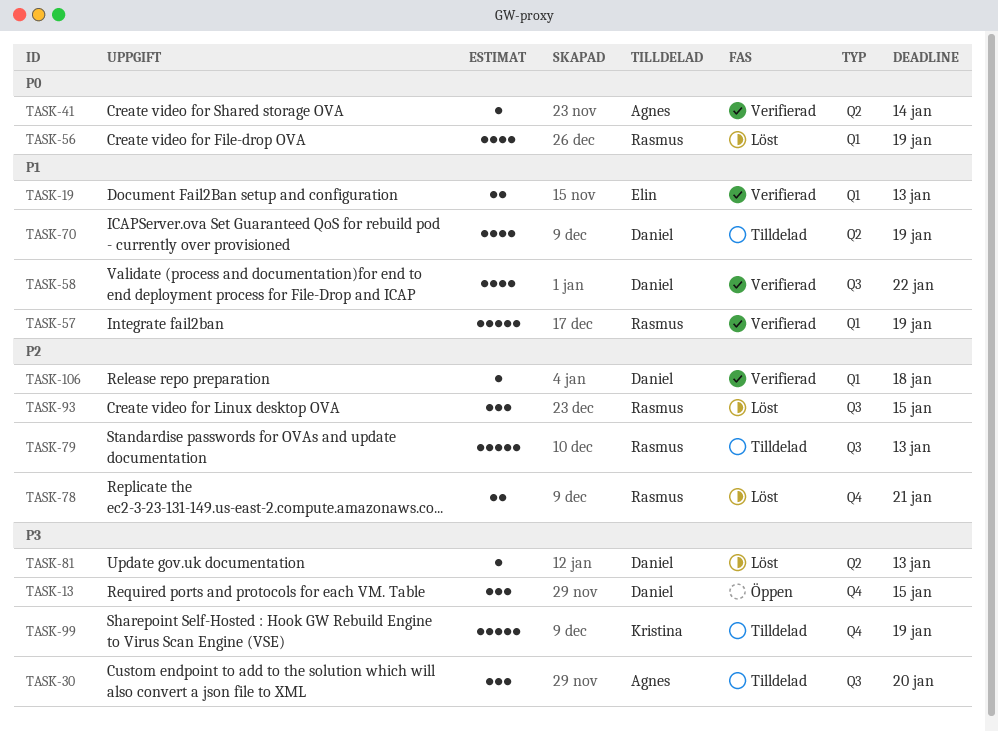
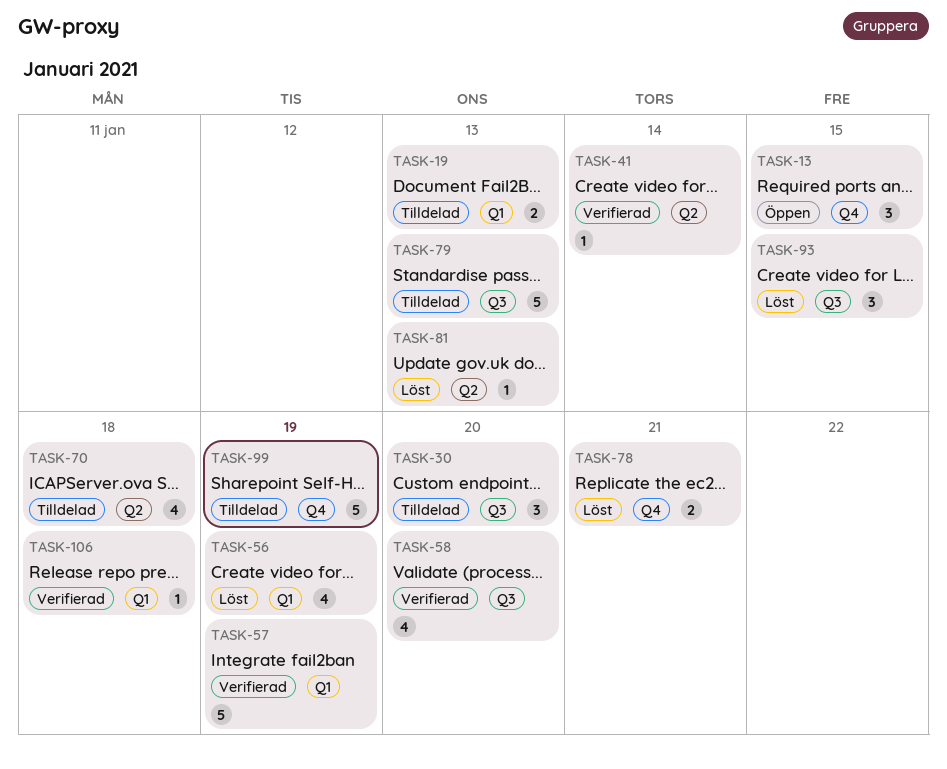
TASK-19, status: Verifierad -> Tilldelad
TASK-58, due: Jan 22 -> Jan 20
TASK-70, due: Jan 19 -> Jan 18

